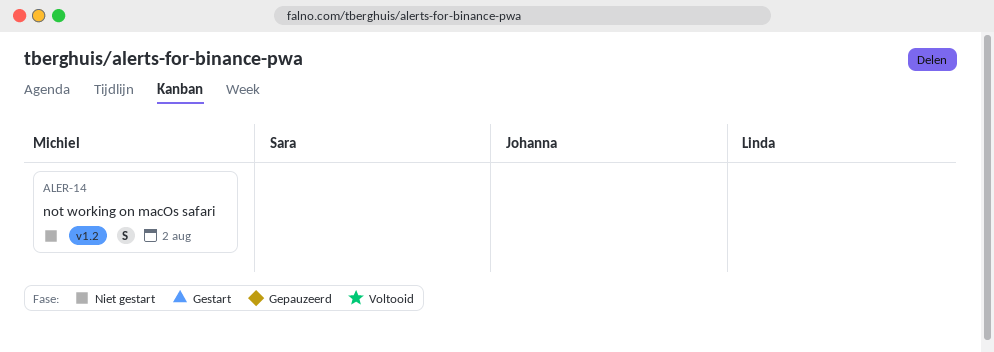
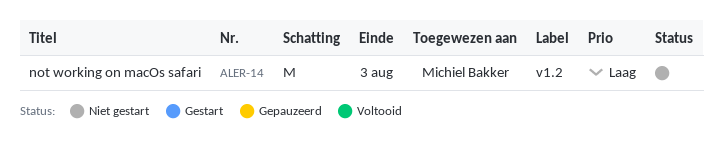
ALER-14, estimate: S -> M
ALER-14, due: Aug 2 -> Aug 3

